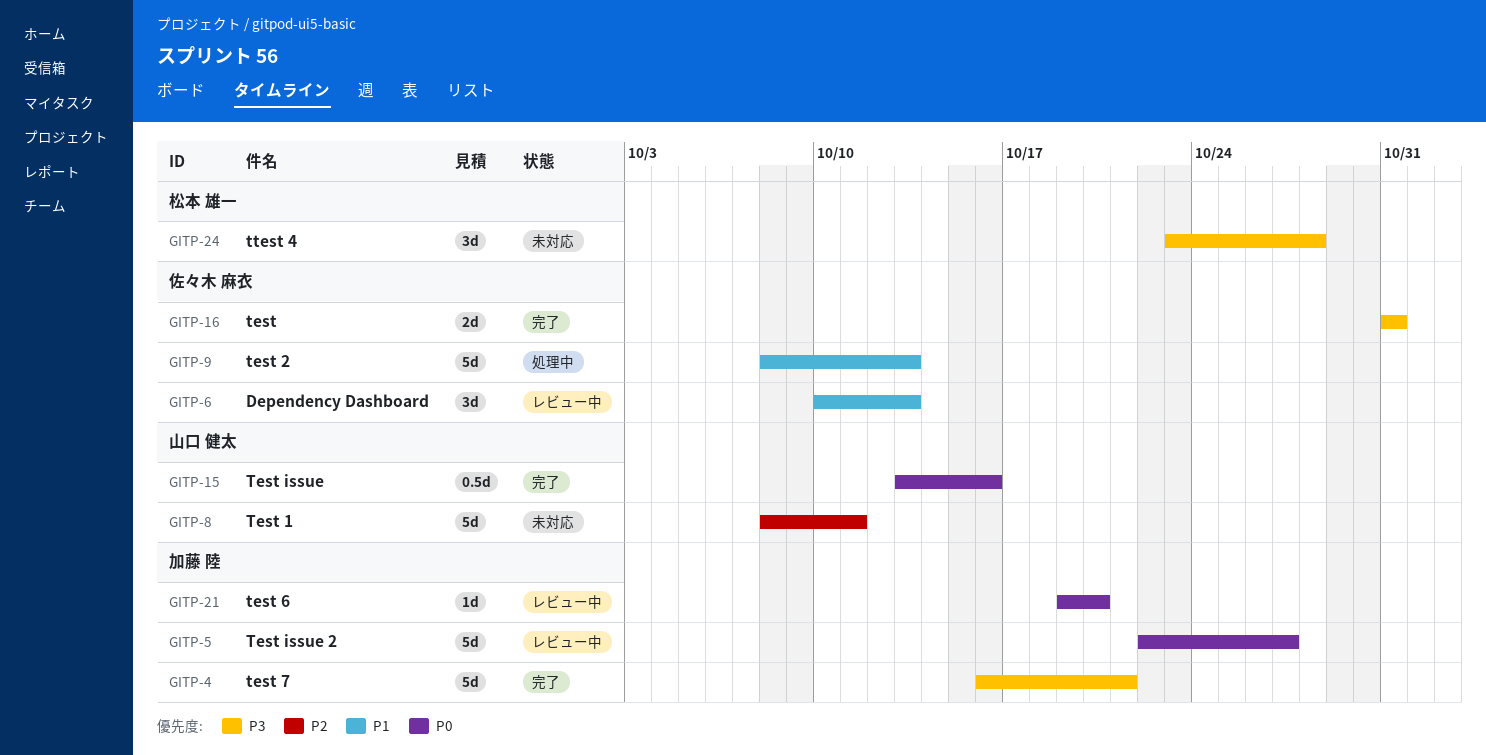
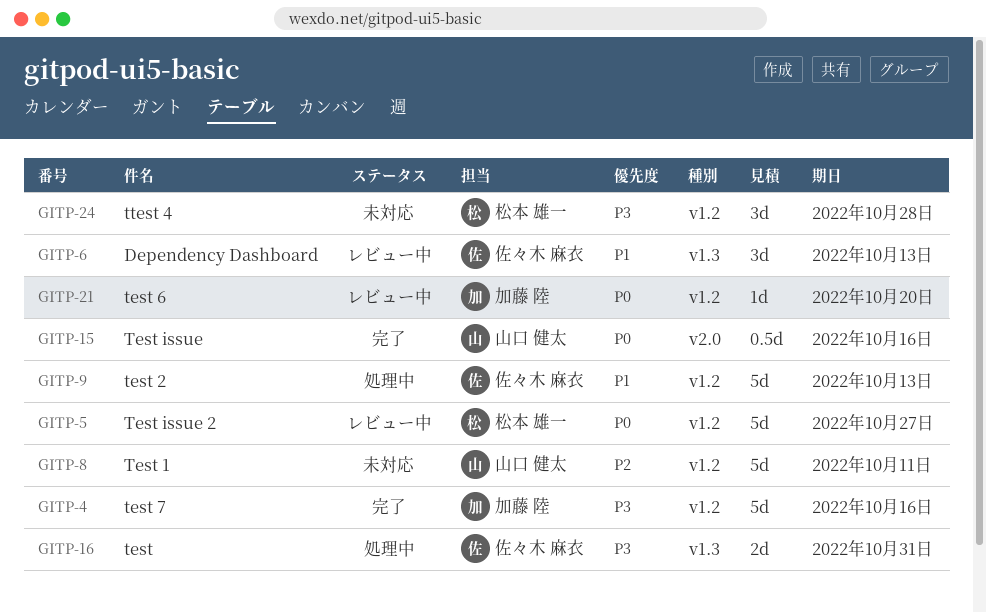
GITP-4, due: Oct 21 -> Oct 16
GITP-5, owner: 加藤 陸 -> 松本 雄一
GITP-16, status: 完了 -> 処理中

